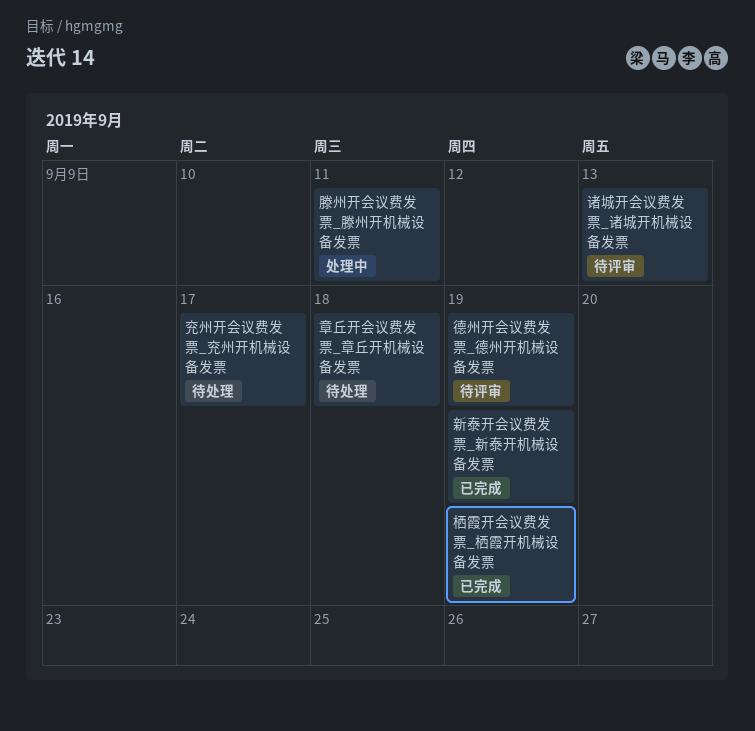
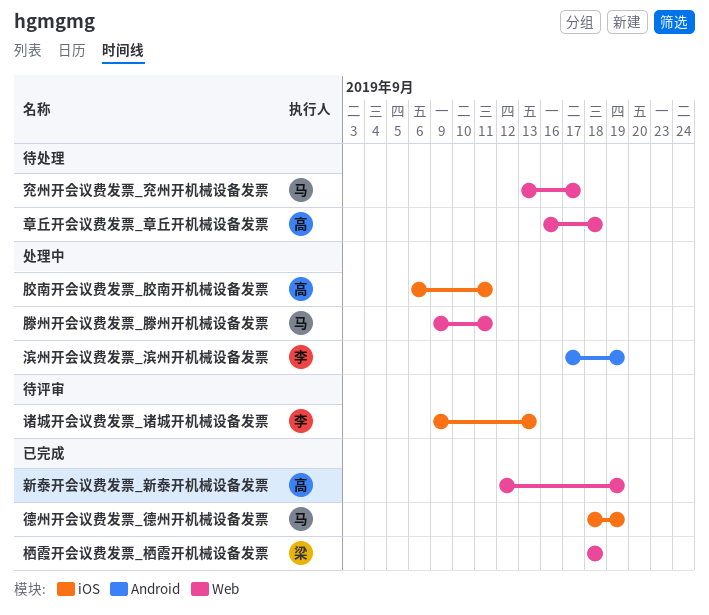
德州开会议费发票_德州开机械设备发票, status: 待评审 -> 已完成
栖霞开会议费发票_栖霞开机械设备发票, due: Sep 19 -> Sep 18
滨州开会议费发票_滨州开机械设备发票: none -> present
胶南开会议费发票_胶南开机械设备发票: none -> present

